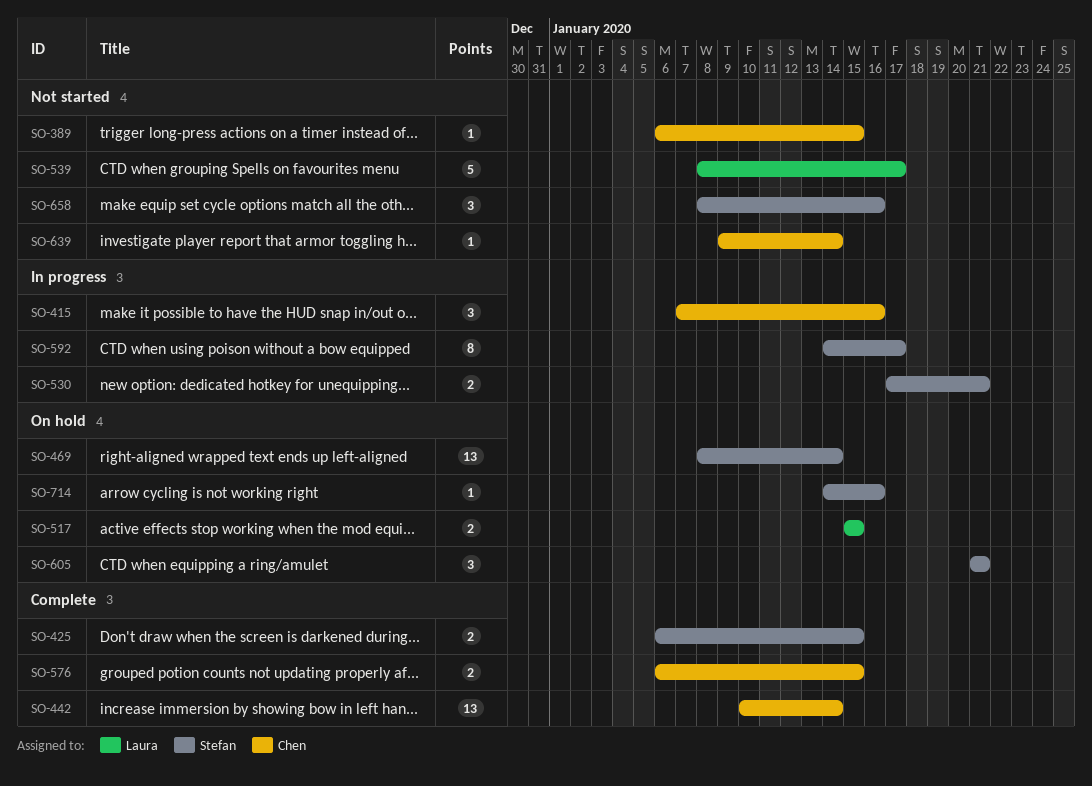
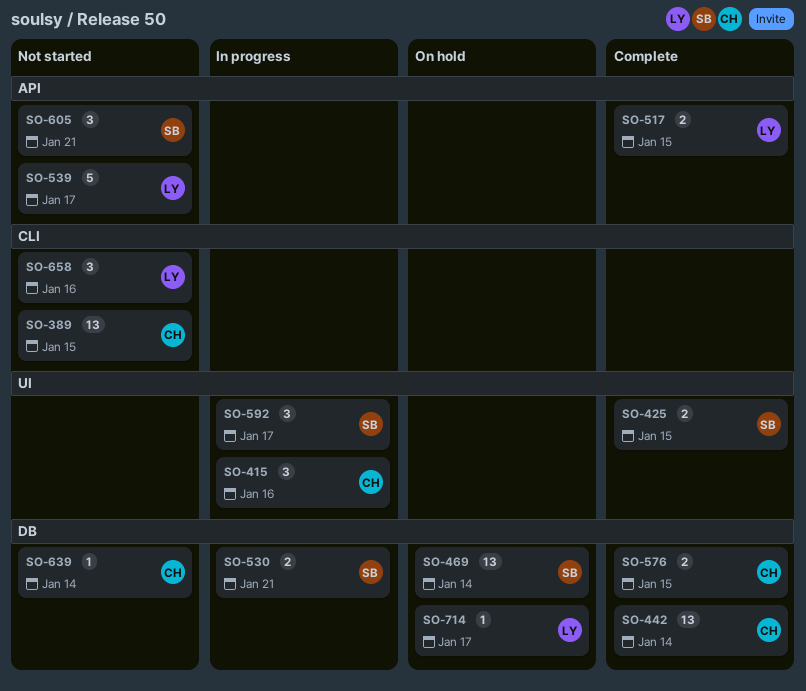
SO-389, estimate: 1 -> 13
SO-517, status: On hold -> Complete
SO-592, estimate: 8 -> 3
SO-605, status: On hold -> Not started
SO-658, owner: Stefan -> Laura
SO-714, owner: Stefan -> Laura
SO-714, due: Jan 16 -> Jan 17

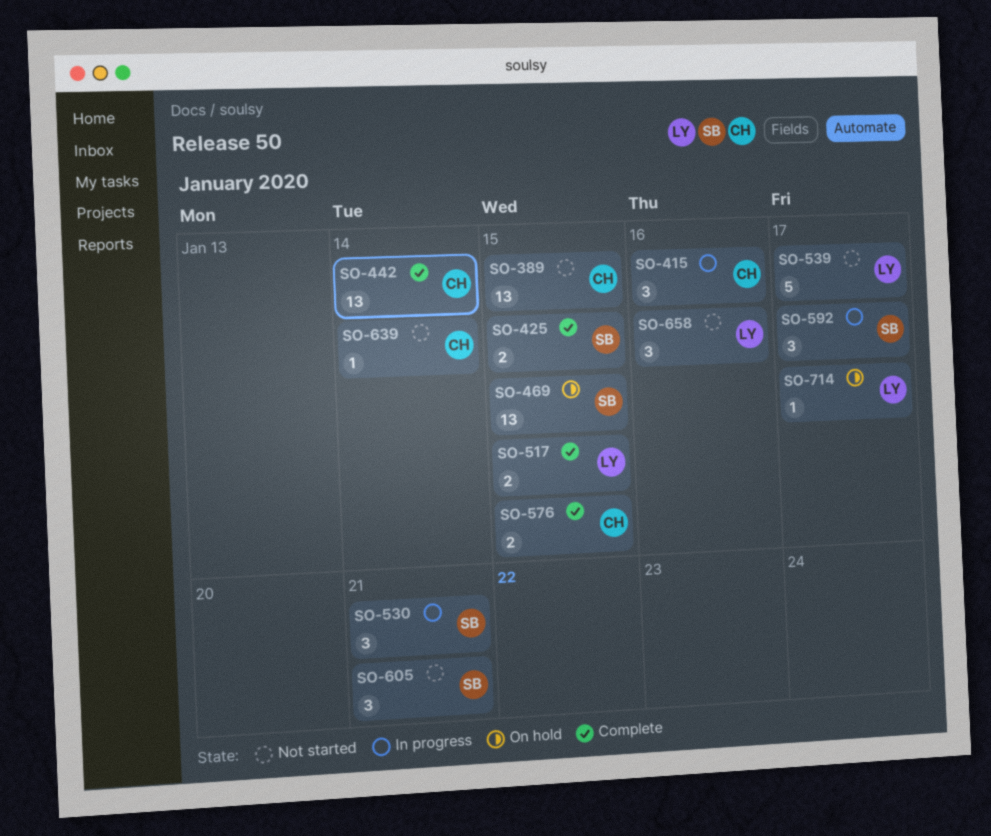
SO-469, due: Jan 14 -> Jan 15
SO-530, estimate: 2 -> 3

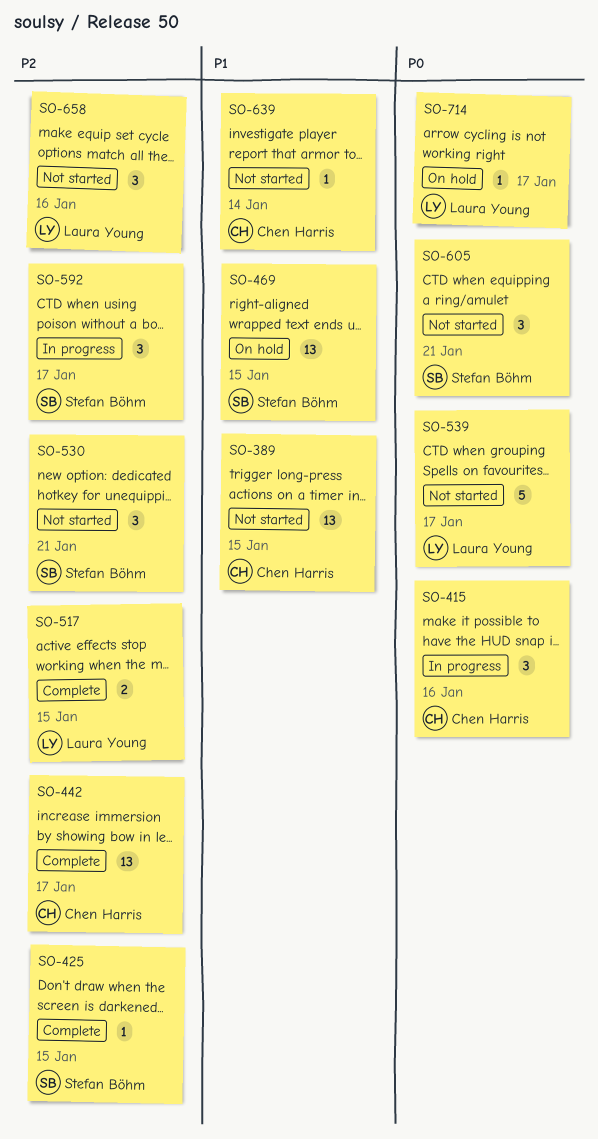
SO-425, estimate: 2 -> 1
SO-442, due: Jan 14 -> Jan 17
SO-530, status: In progress -> Not started
SO-576: present -> none

